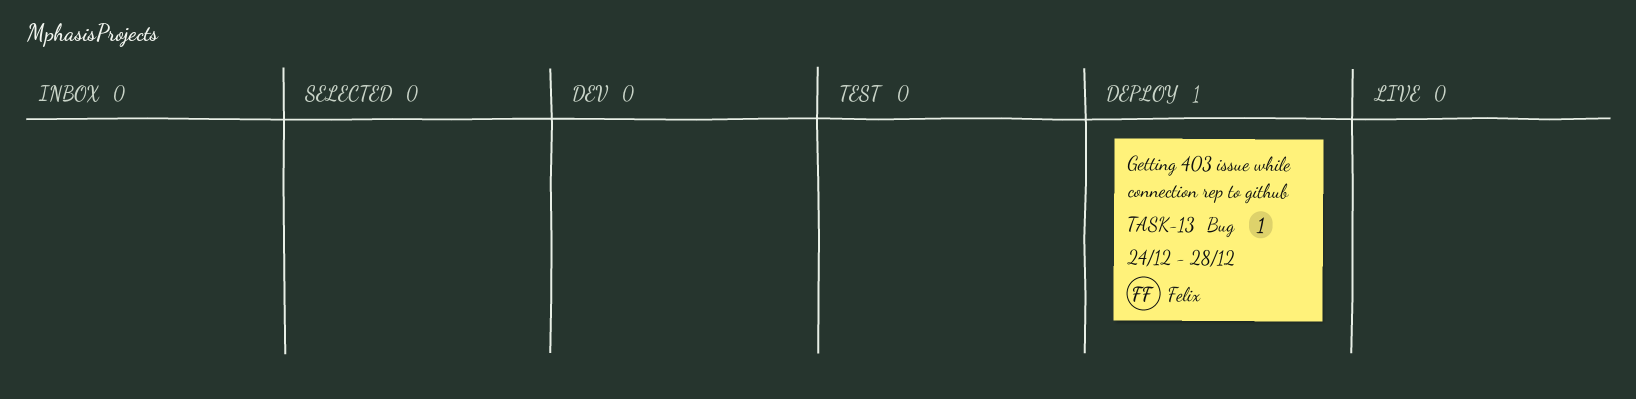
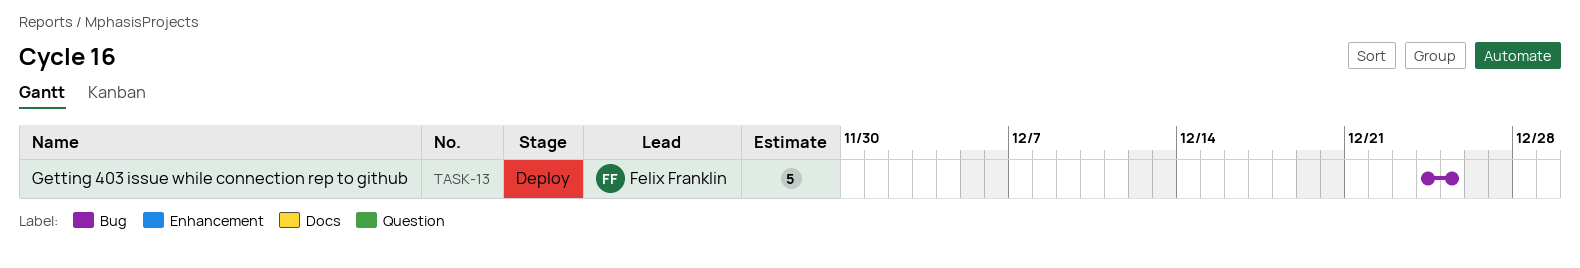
TASK-13, estimate: 1 -> 5
TASK-13, due: Dec 28 -> Dec 25

